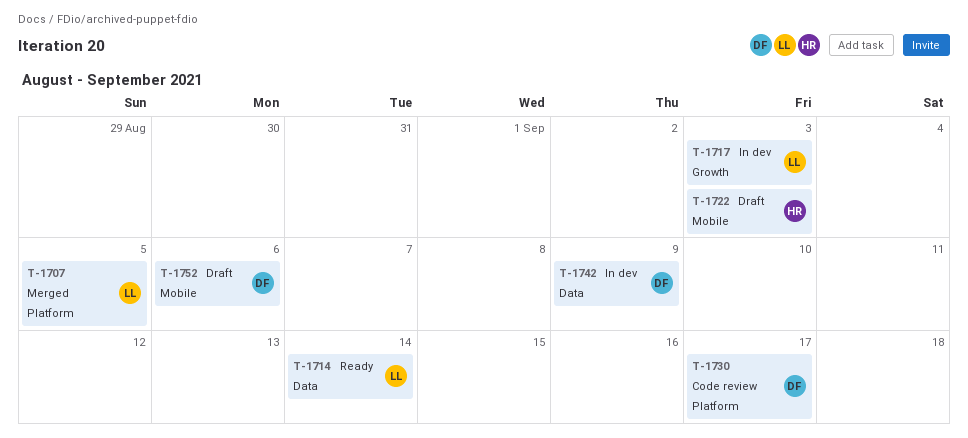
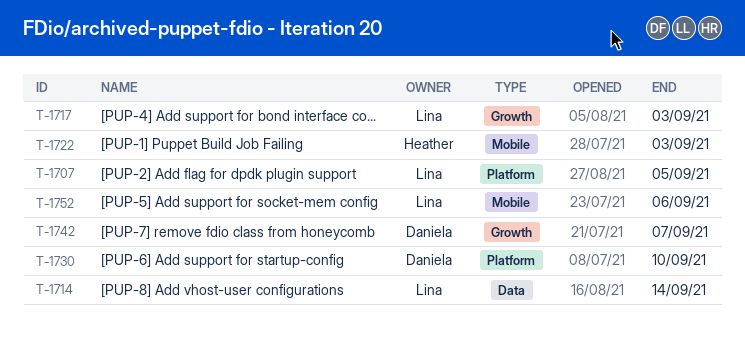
T-1730, due: Sep 17 -> Sep 10
T-1742, label: Data -> Growth
T-1742, due: Sep 9 -> Sep 7
T-1752, owner: Daniela -> Lina

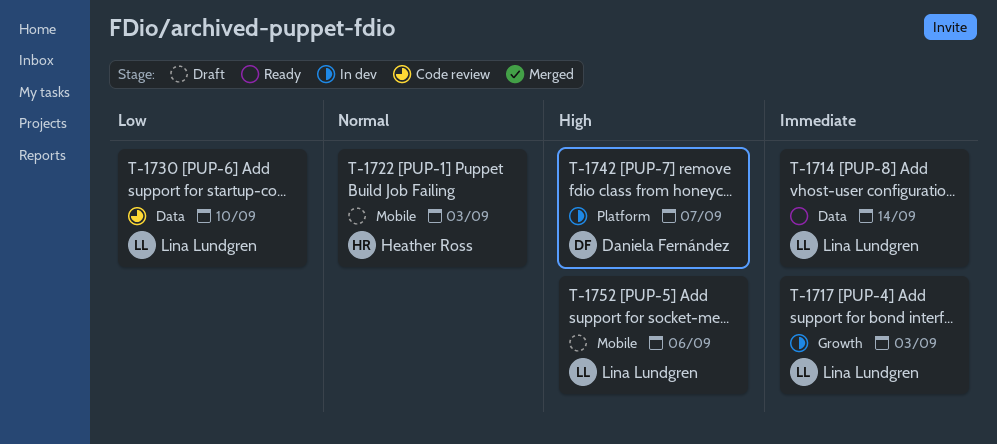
T-1707: present -> none
T-1730, owner: Daniela Fernández -> Lina Lundgren
T-1730, label: Platform -> Data
T-1742, label: Growth -> Platform

